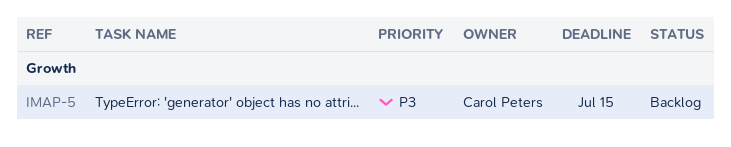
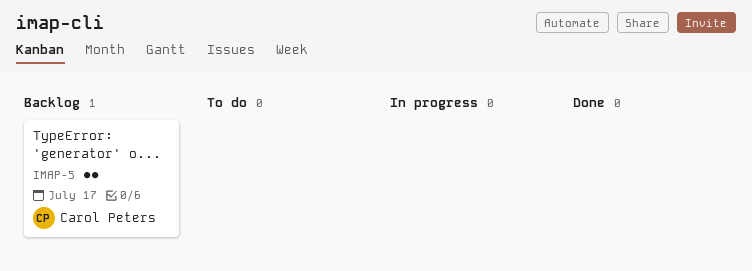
IMAP-5, due: Jul 15 -> Jul 17

